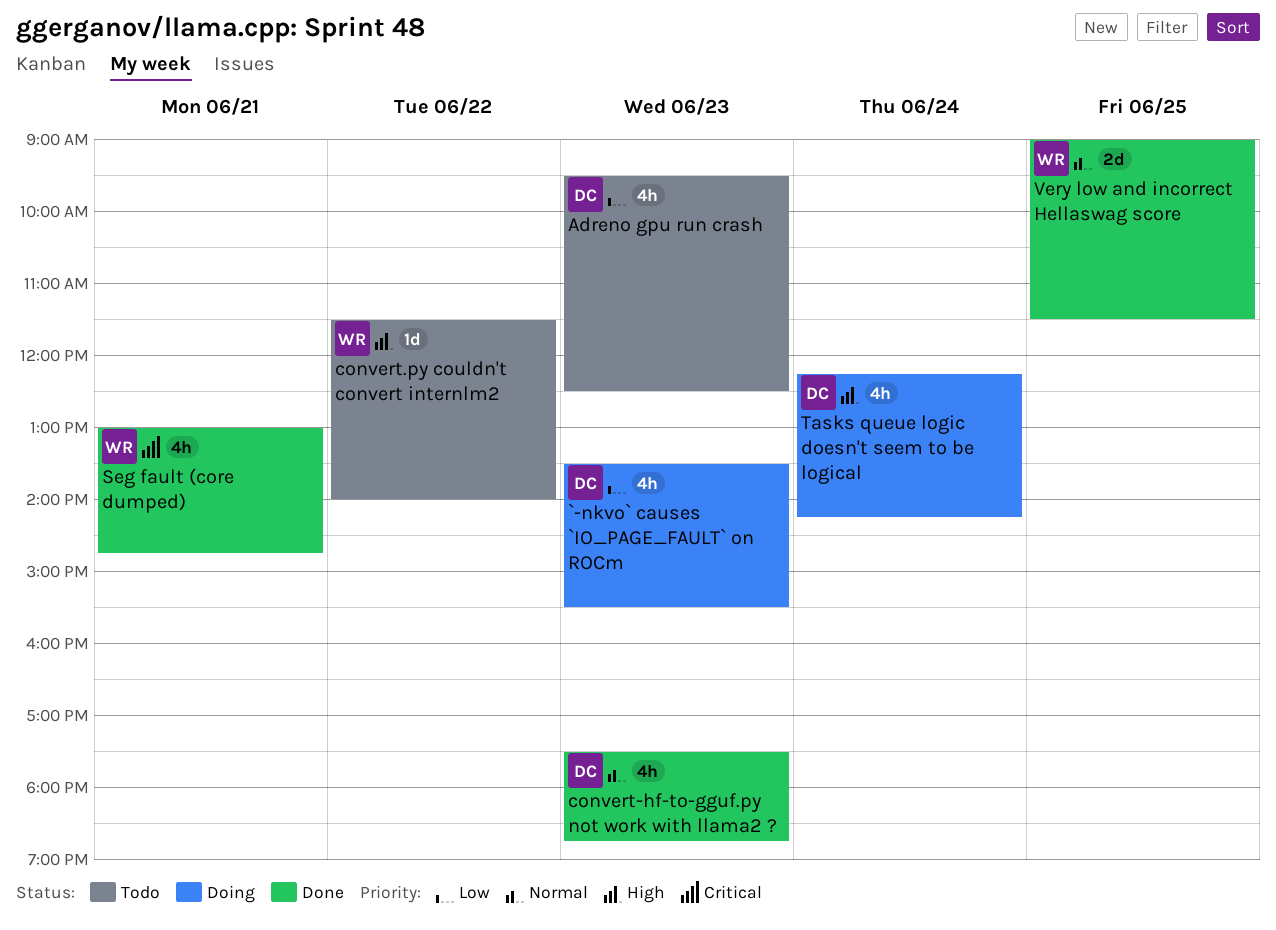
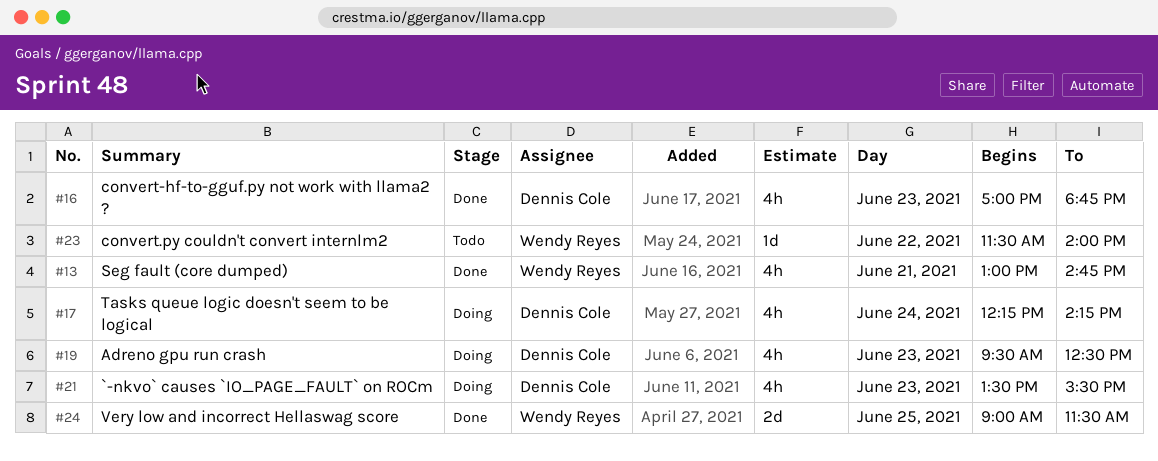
Adreno gpu run crash, status: Todo -> Doing
convert-hf-to-gguf.py not work with llama2 ?, begins: 17:30 -> 17:00

